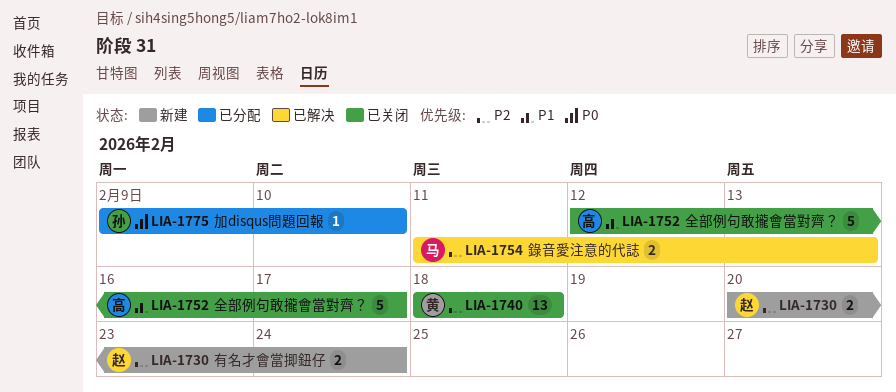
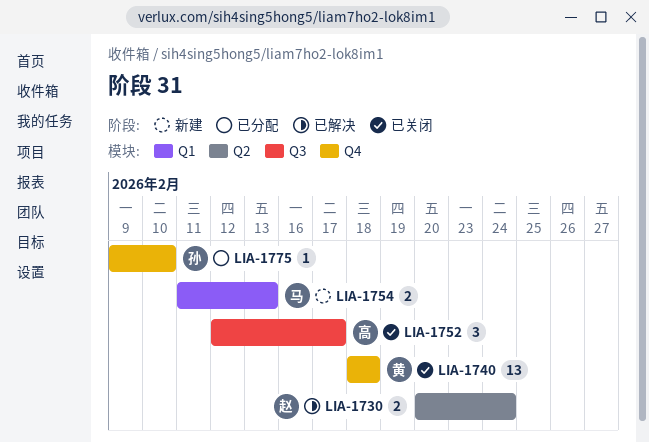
LIA-1730, status: 新建 -> 已解决
LIA-1752, estimate: 5 -> 3
LIA-1754, status: 已解决 -> 新建

